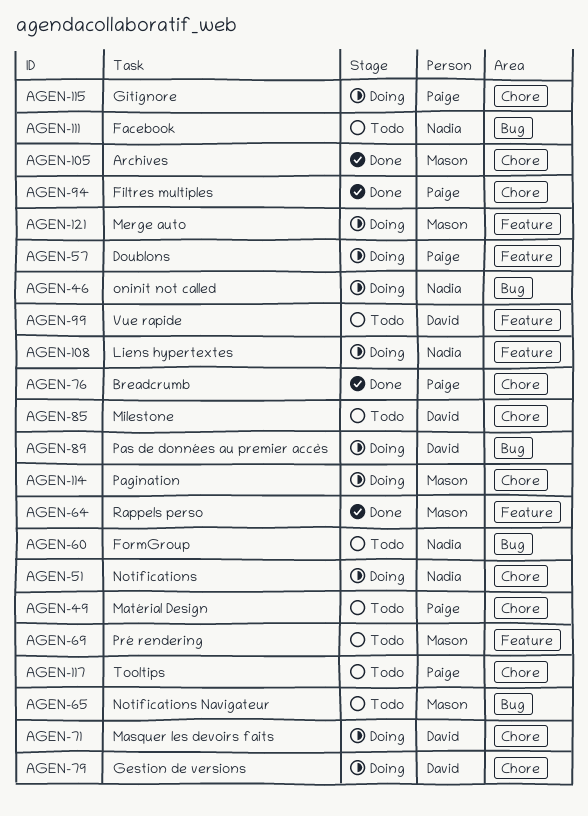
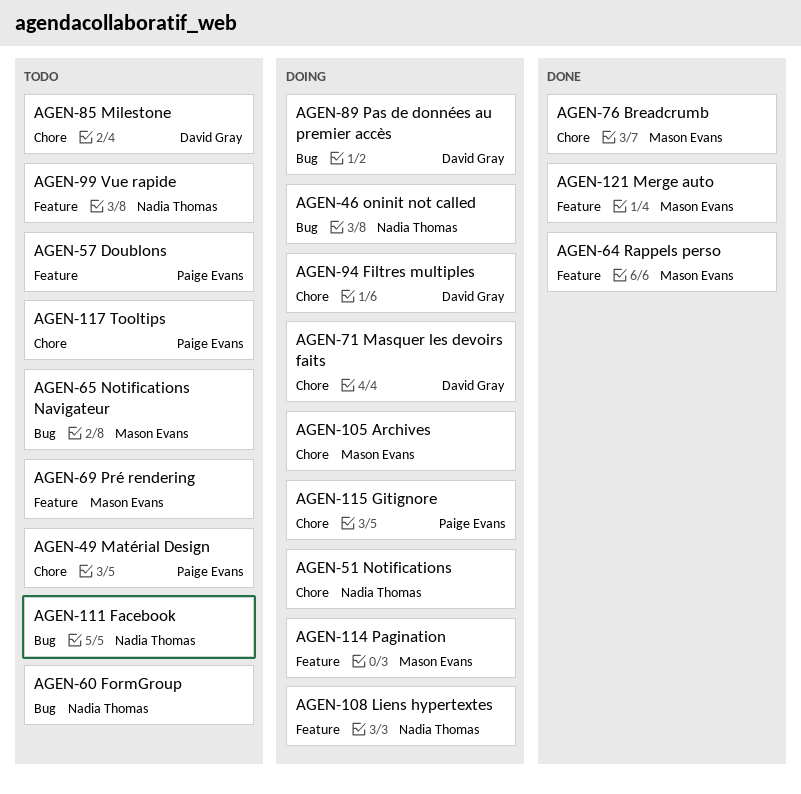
AGEN-57, status: Doing -> Todo
AGEN-76, owner: Paige Evans -> Mason Evans
AGEN-79: present -> none
AGEN-94, status: Done -> Doing
AGEN-94, owner: Paige Evans -> David Gray
AGEN-99, owner: David Gray -> Nadia Thomas
AGEN-105, status: Done -> Doing
AGEN-114, label: Chore -> Feature
AGEN-121, status: Doing -> Done

